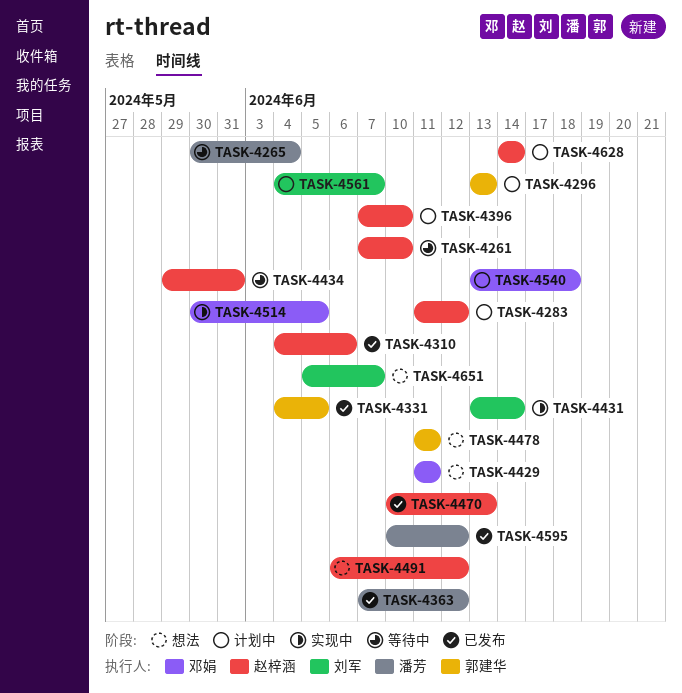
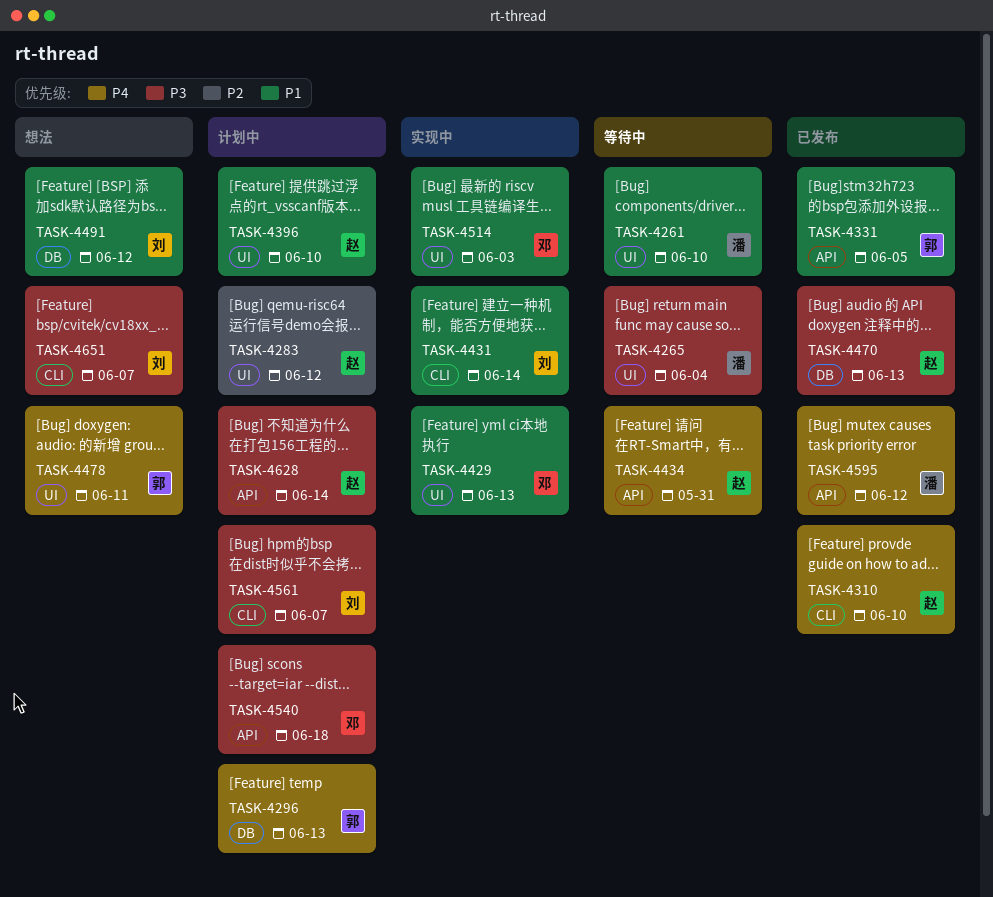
TASK-4261, owner: 赵梓涵 -> 潘芳
TASK-4310, due: Jun 6 -> Jun 10
TASK-4363: present -> none
TASK-4429, status: 想法 -> 实现中
TASK-4429, due: Jun 11 -> Jun 13
TASK-4491, owner: 赵梓涵 -> 刘军
TASK-4514, due: Jun 5 -> Jun 3

